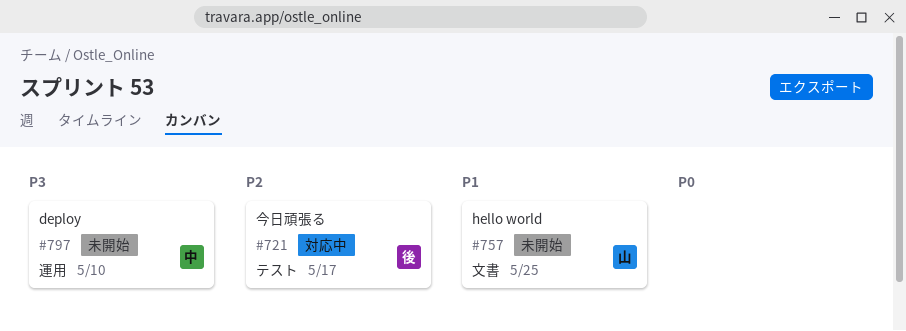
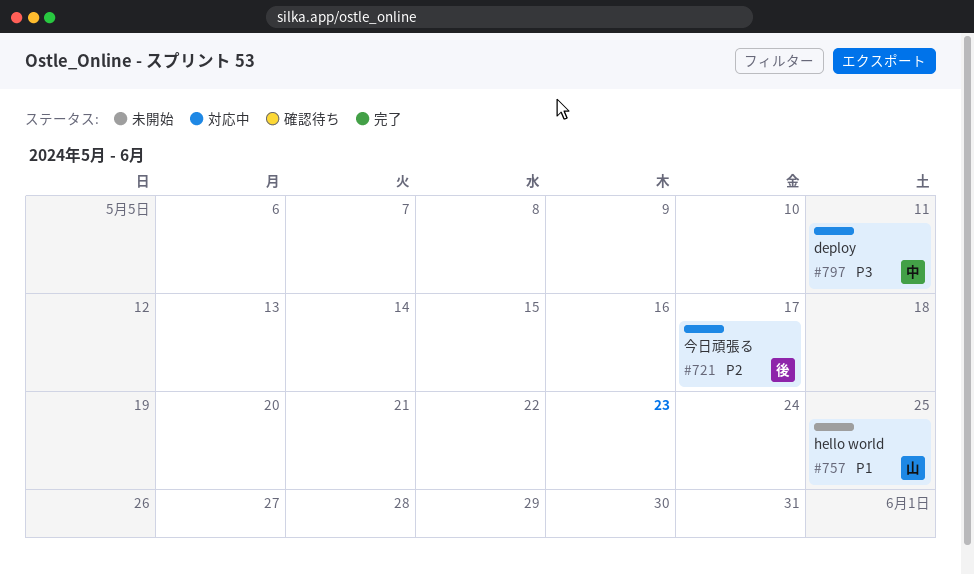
#797, status: 未開始 -> 対応中
#797, due: May 10 -> May 11

